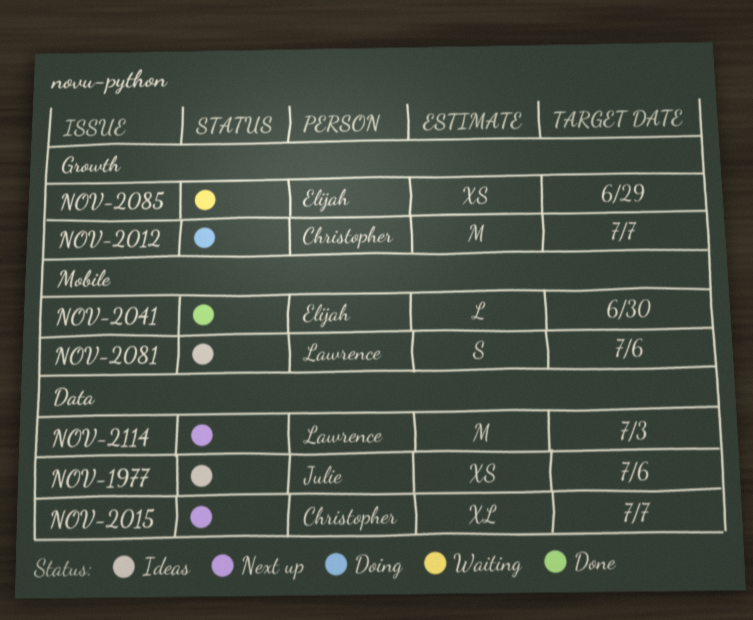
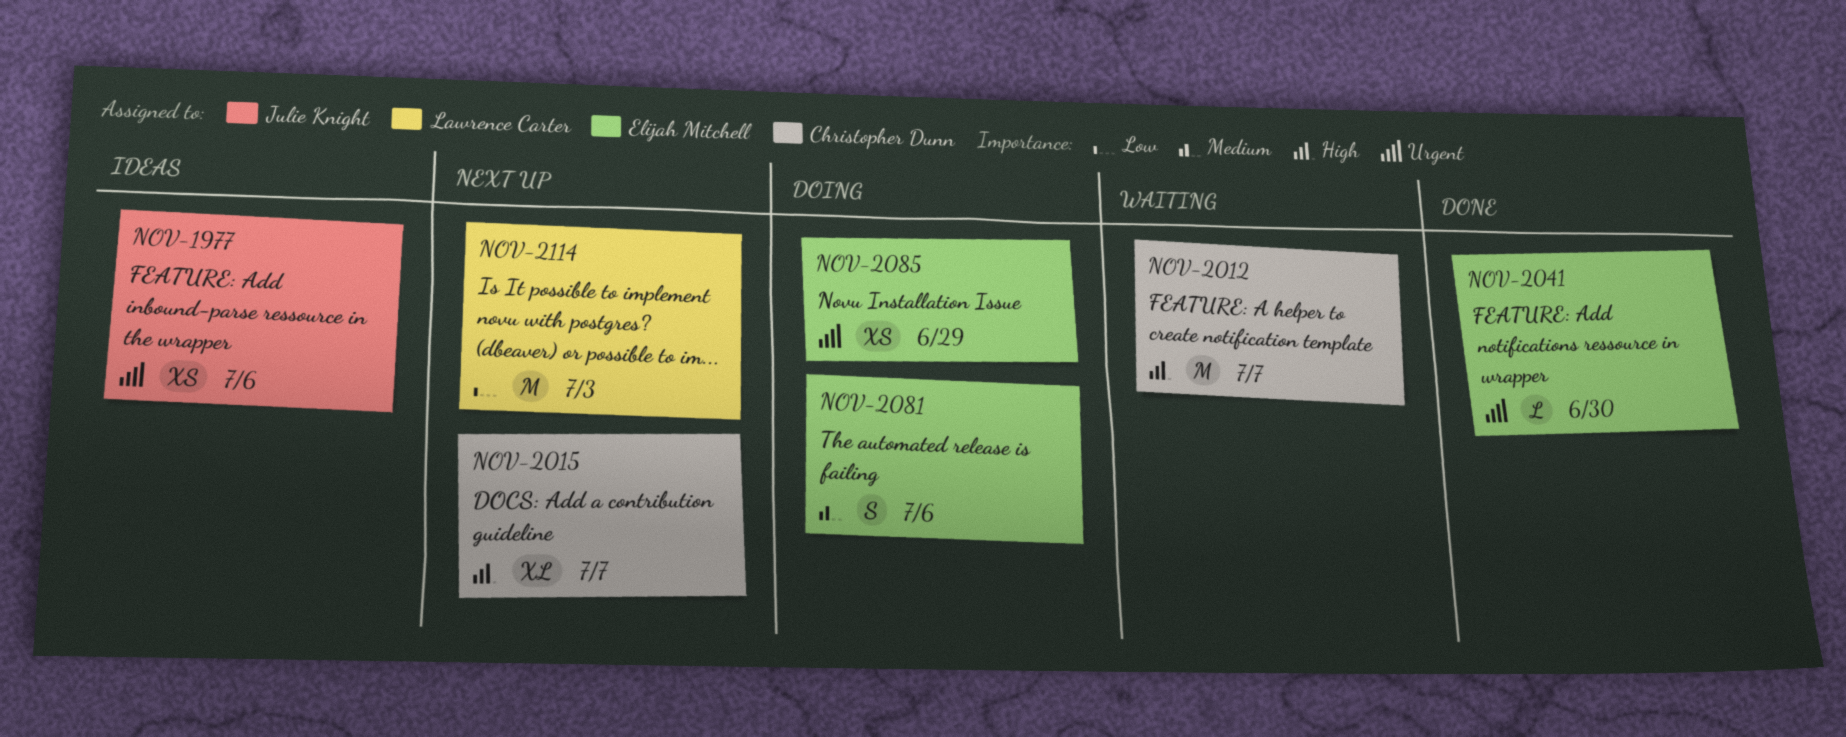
NOV-2012, status: Doing -> Waiting
NOV-2081, status: Ideas -> Doing
NOV-2081, owner: Lawrence Carter -> Elijah Mitchell
NOV-2085, status: Waiting -> Doing

